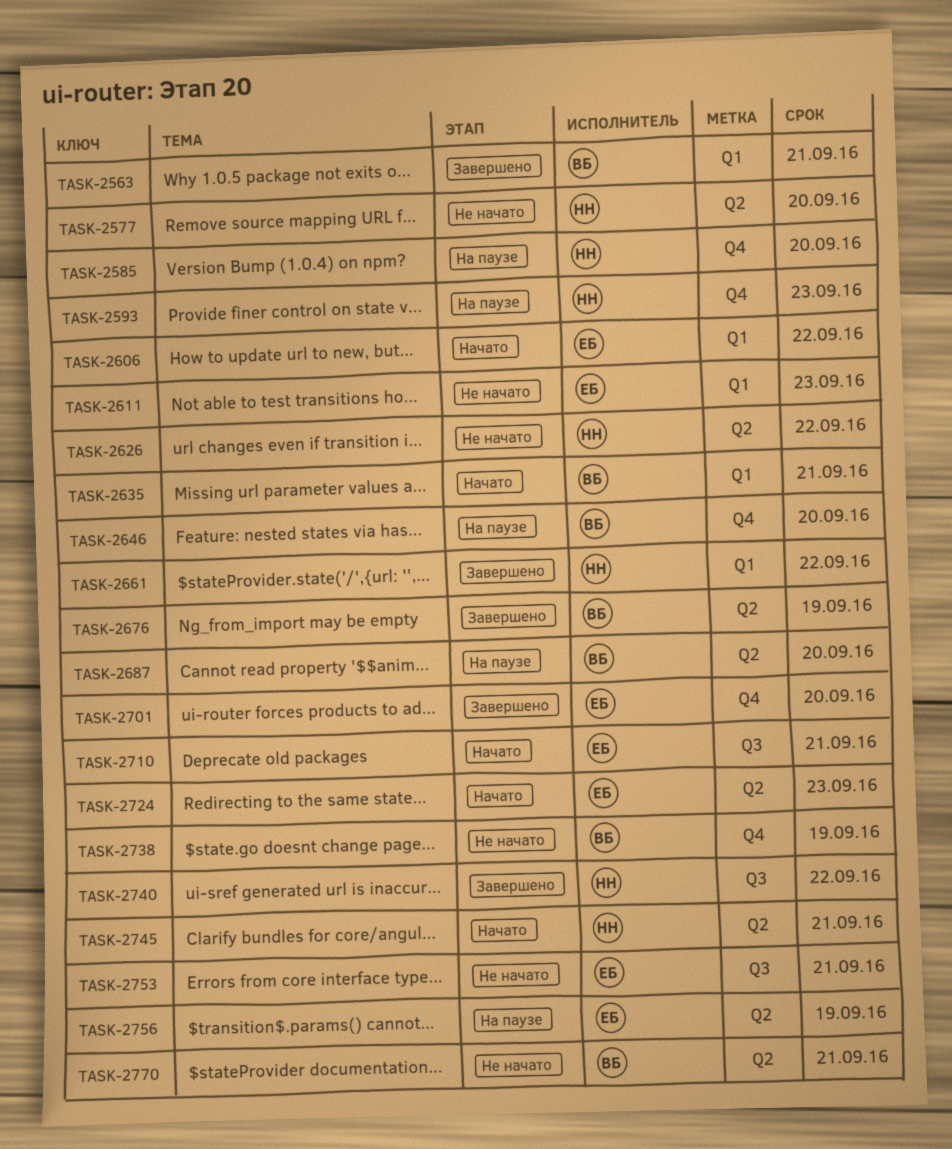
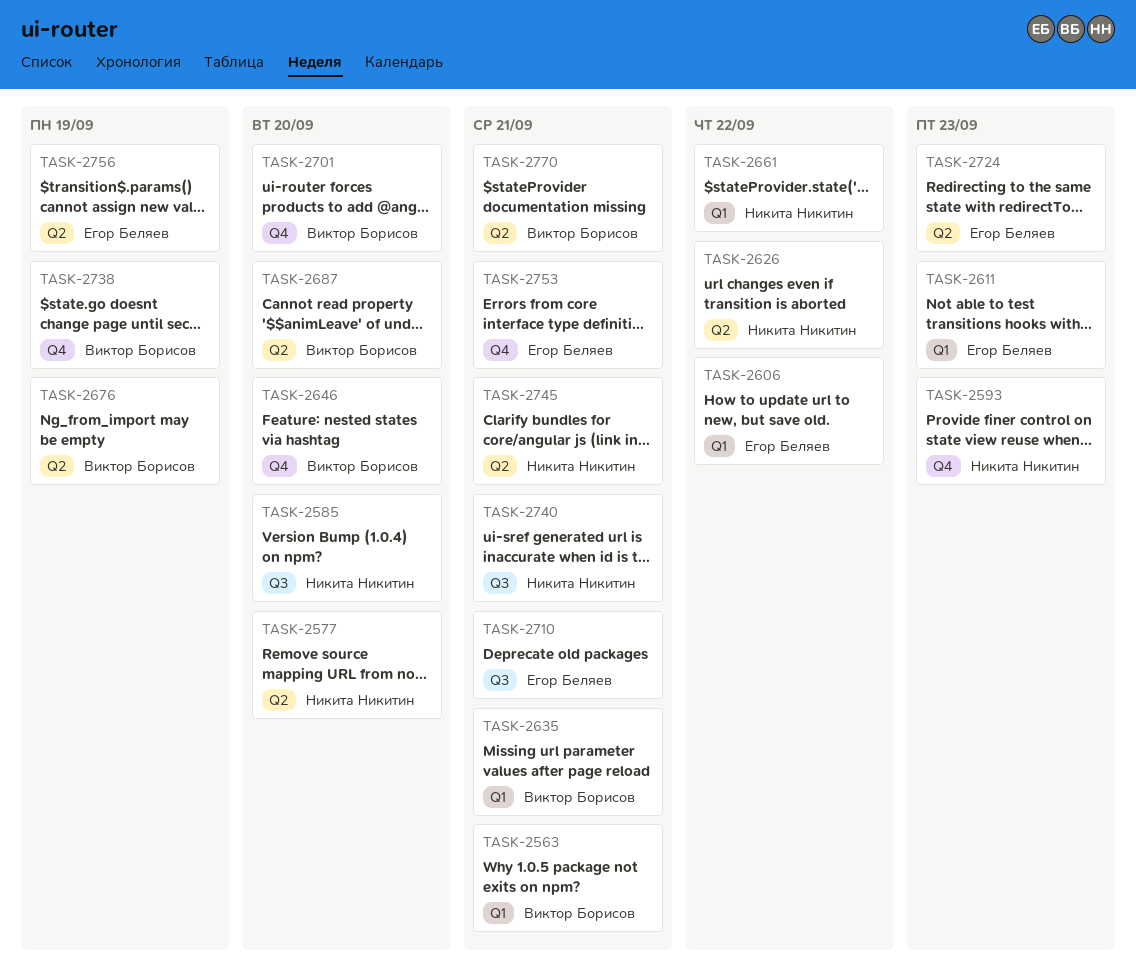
TASK-2585, label: Q4 -> Q3
TASK-2701, owner: Егор Беляев -> Виктор Борисов
TASK-2740, due: Sep 22 -> Sep 21
TASK-2753, label: Q3 -> Q4

